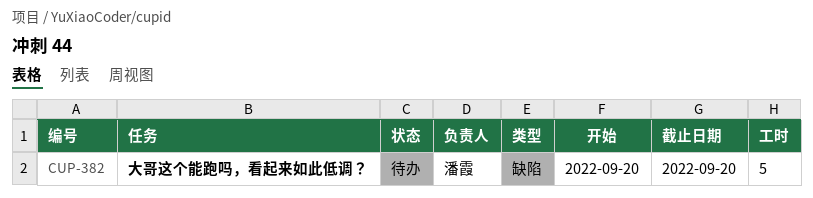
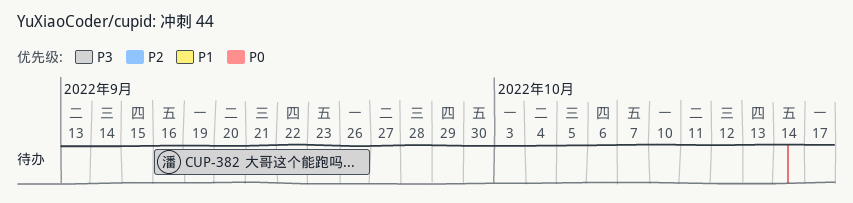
CUP-382, start: Sep 20 -> Sep 16
CUP-382, due: Sep 20 -> Sep 26

